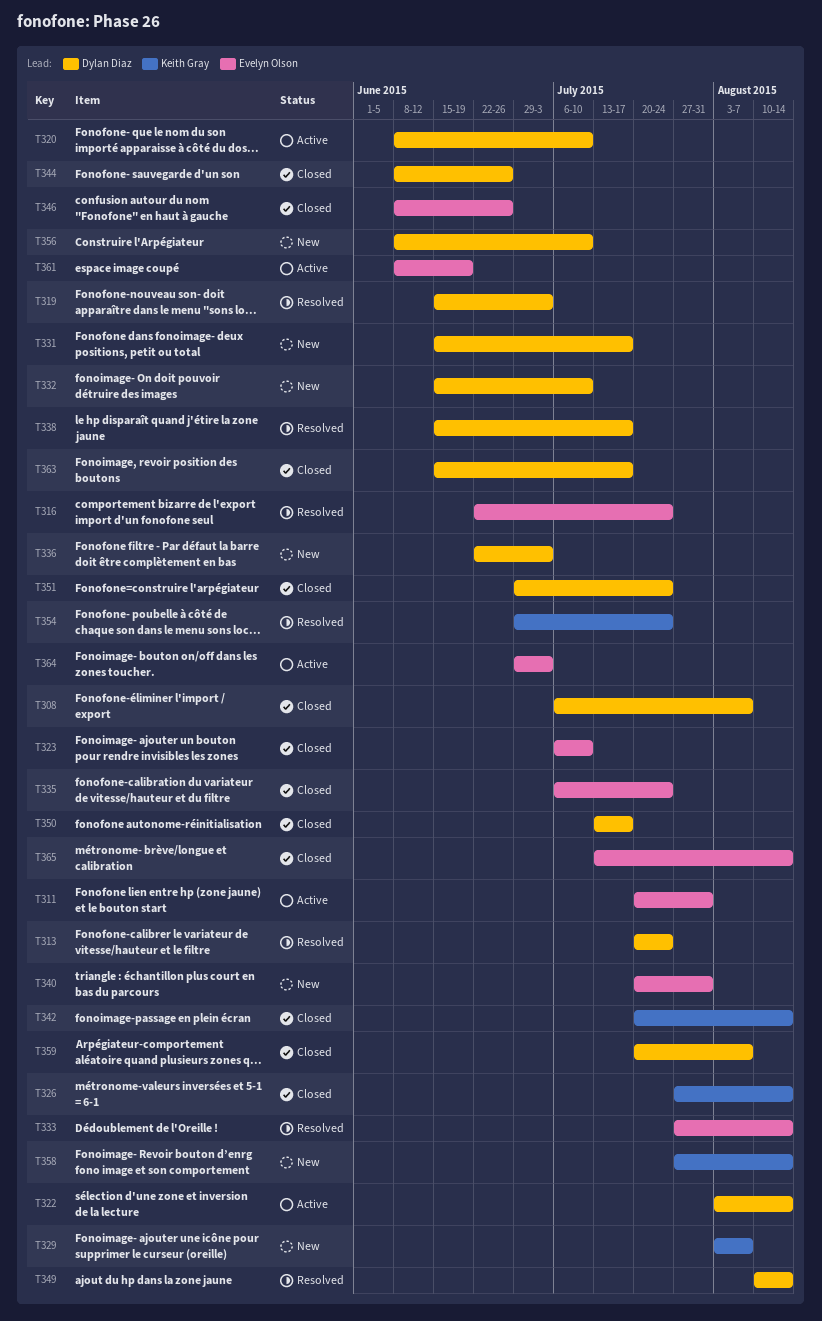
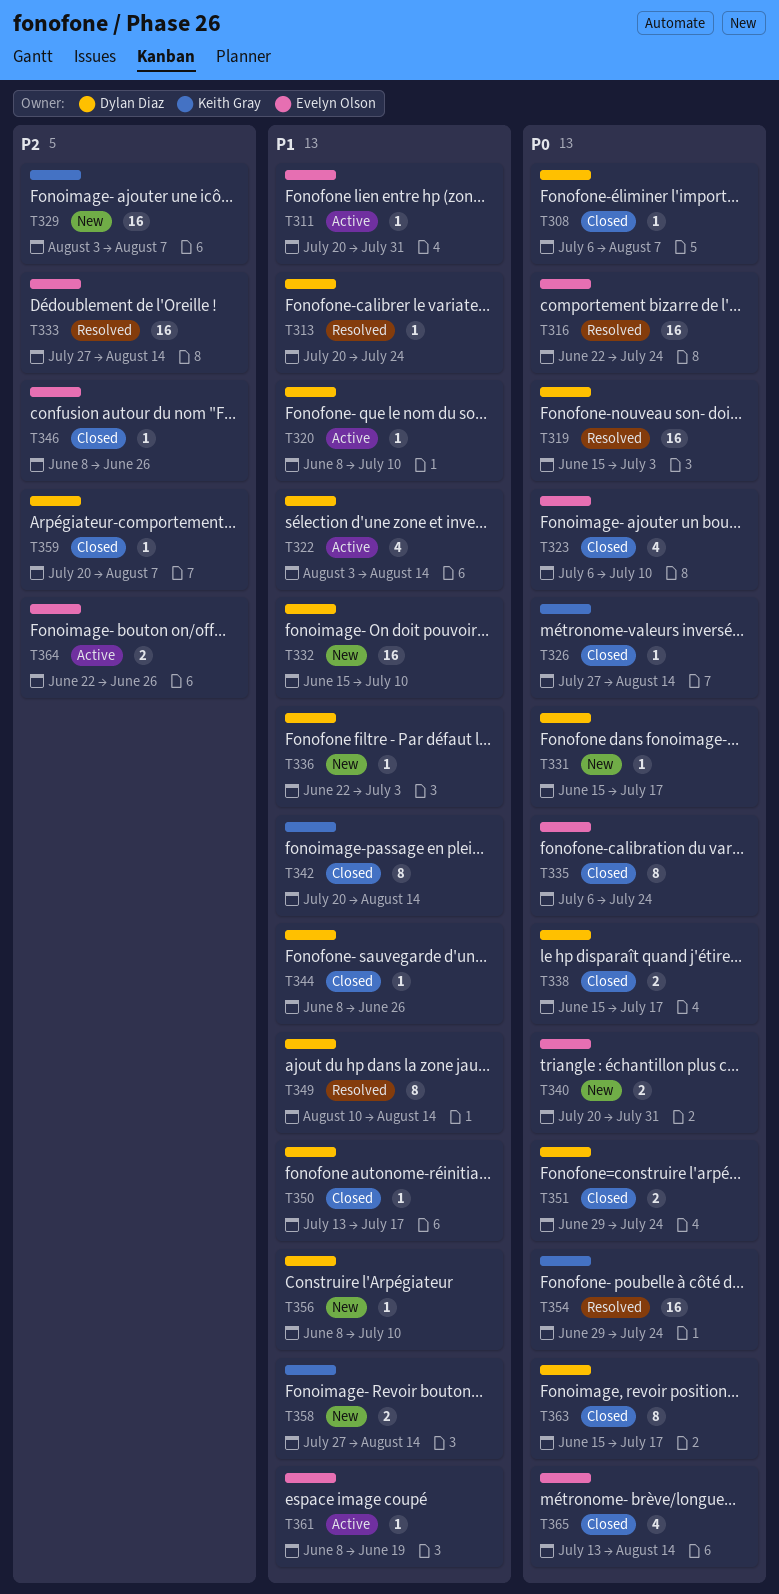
T338, status: Resolved -> Closed
T364, start: Jun 29 -> Jun 22
T364, due: Jul 3 -> Jun 26

